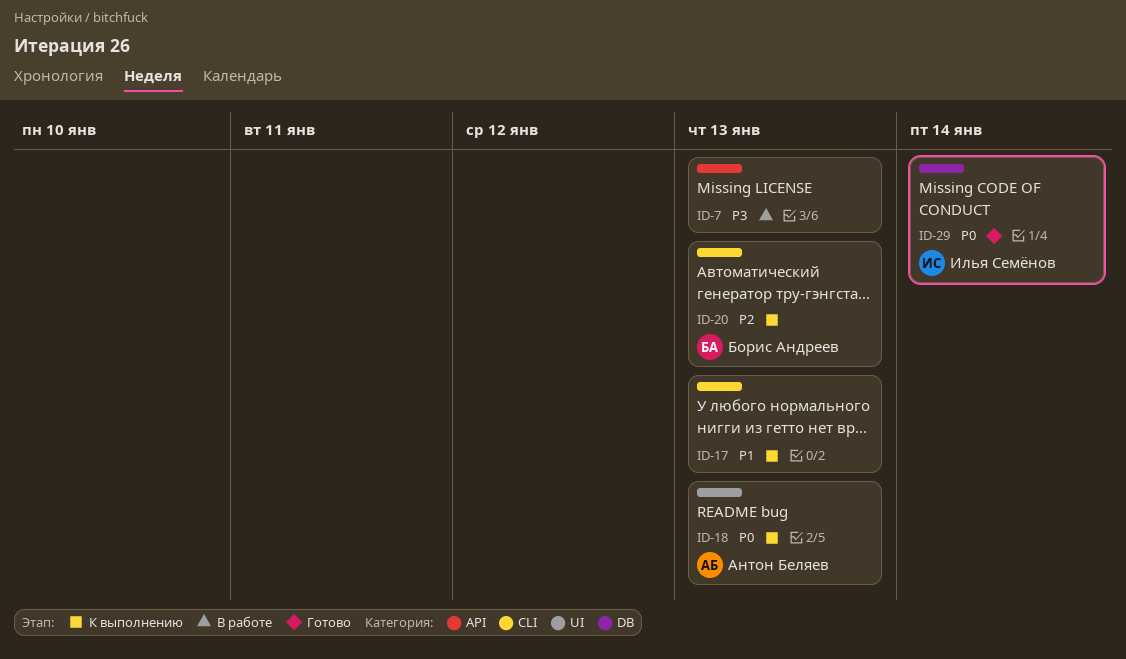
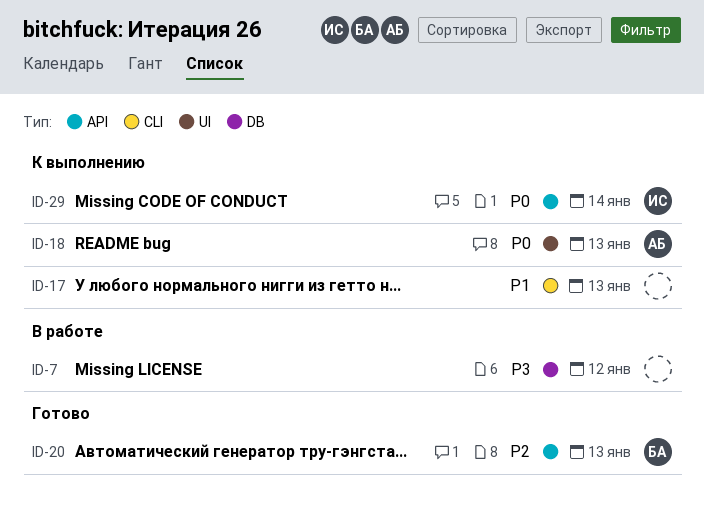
ID-7, label: API -> DB
ID-7, due: Jan 13 -> Jan 12
ID-20, status: К выполнению -> Готово
ID-20, label: CLI -> API
ID-29, status: Готово -> К выполнению
ID-29, label: DB -> API

